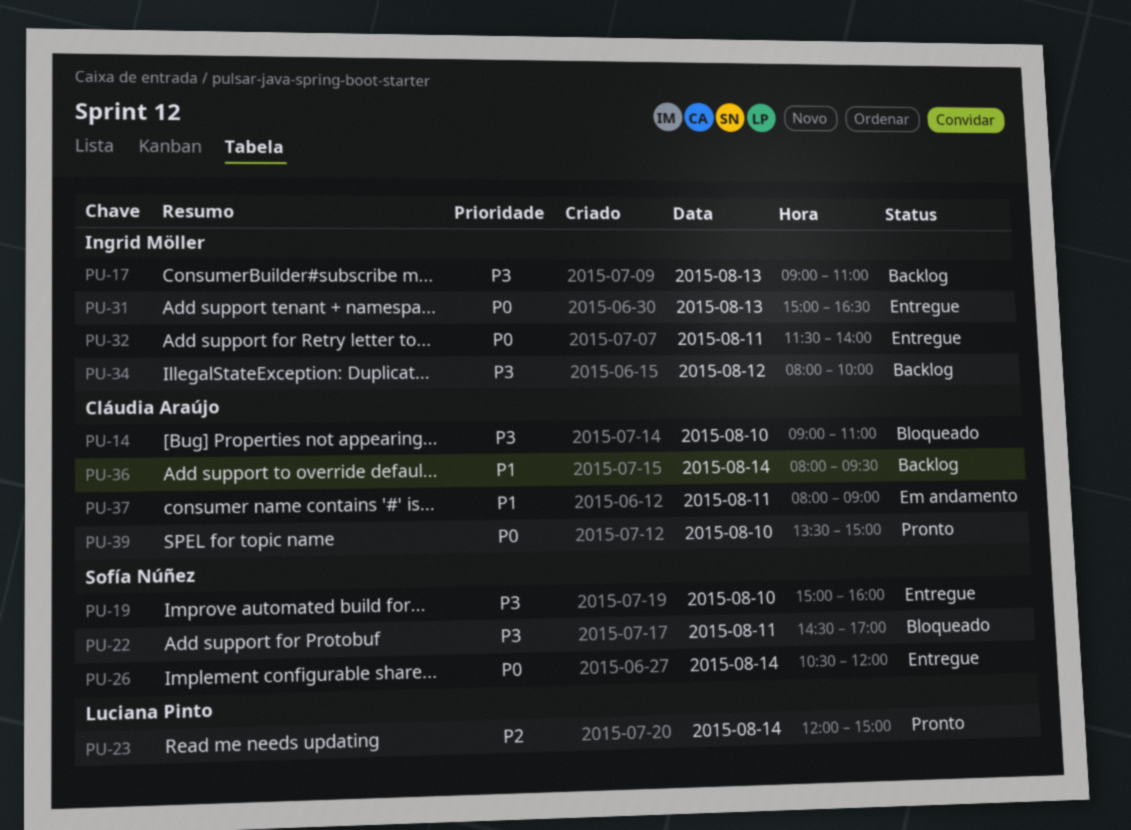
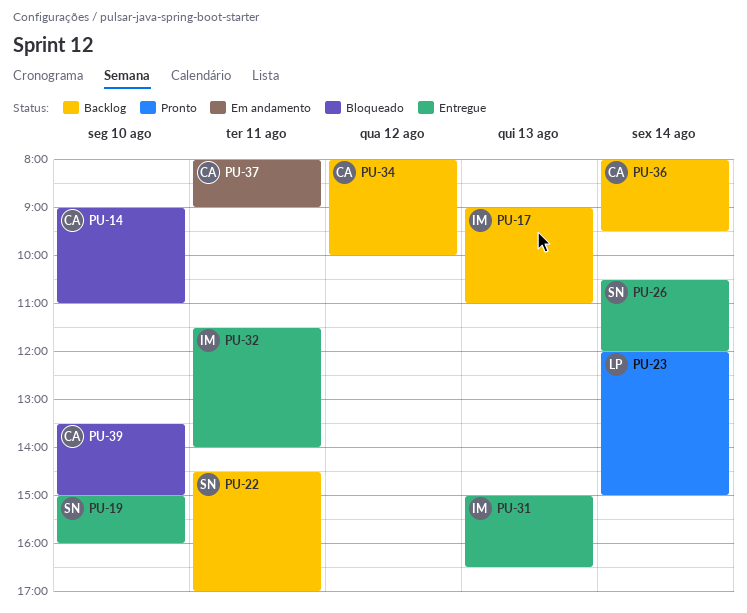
PU-22, status: Bloqueado -> Backlog
PU-34, owner: Ingrid Möller -> Cláudia Araújo
PU-39, status: Pronto -> Bloqueado

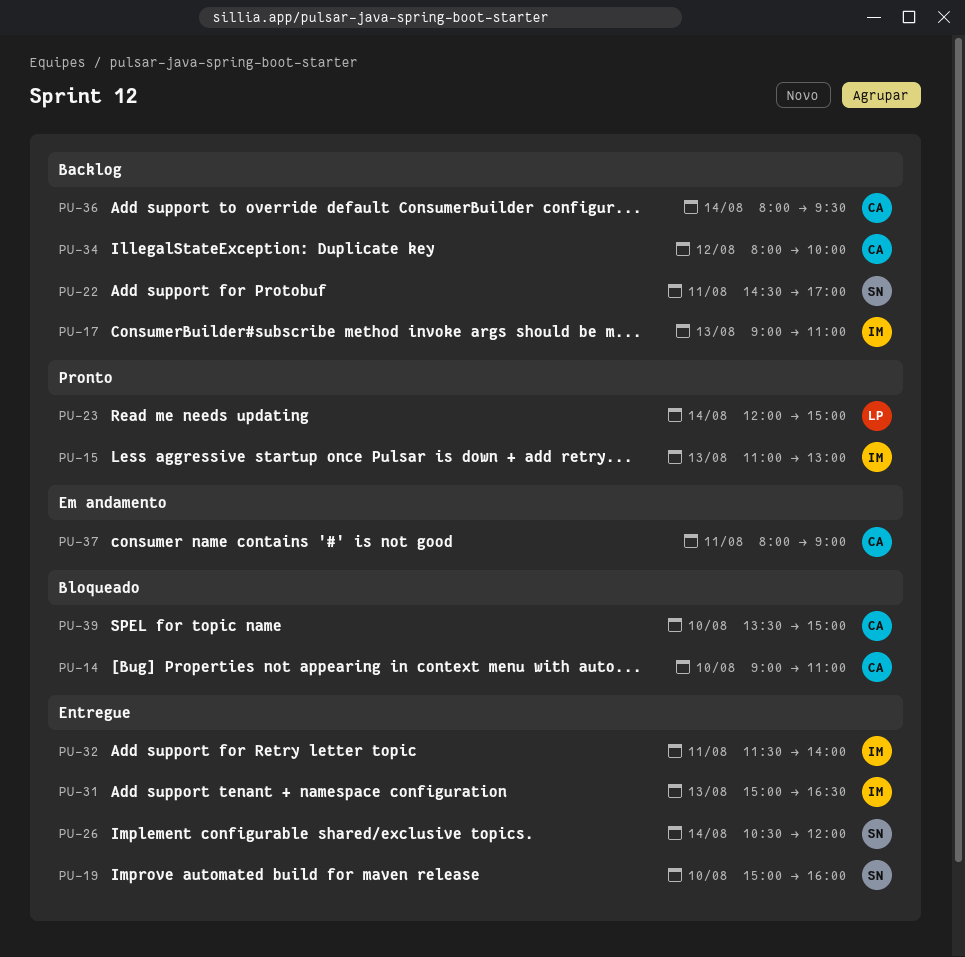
PU-15: none -> present

